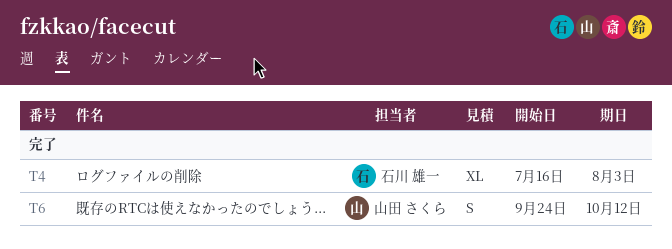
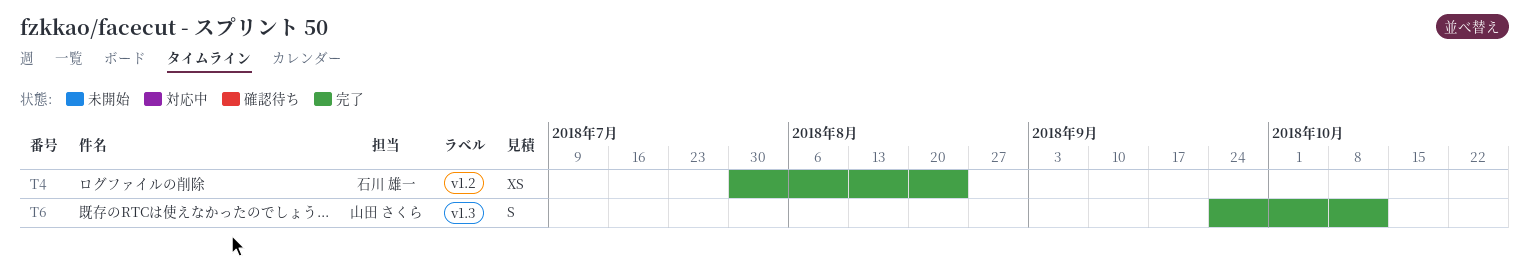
T4, estimate: XL -> XS
T4, start: Jul 16 -> Jul 30
T4, due: Aug 3 -> Aug 24

